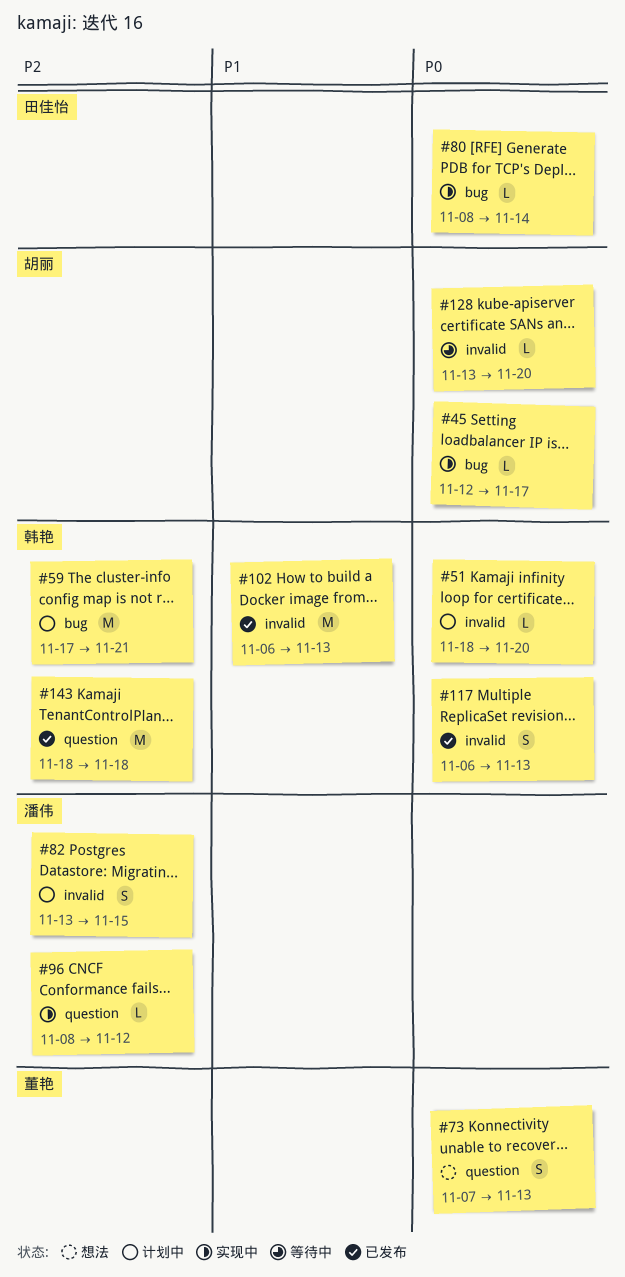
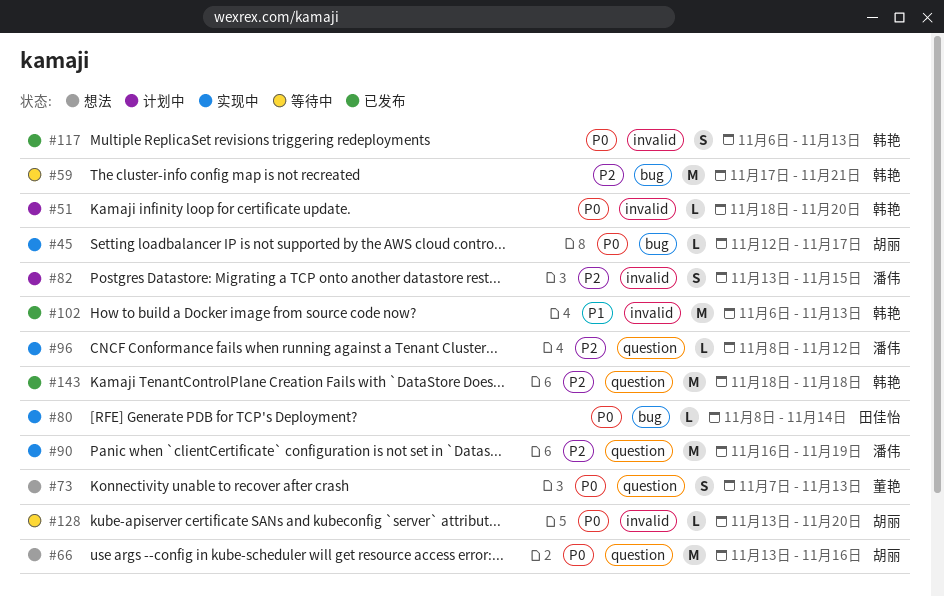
#59, status: 计划中 -> 等待中
#66: none -> present
#90: none -> present

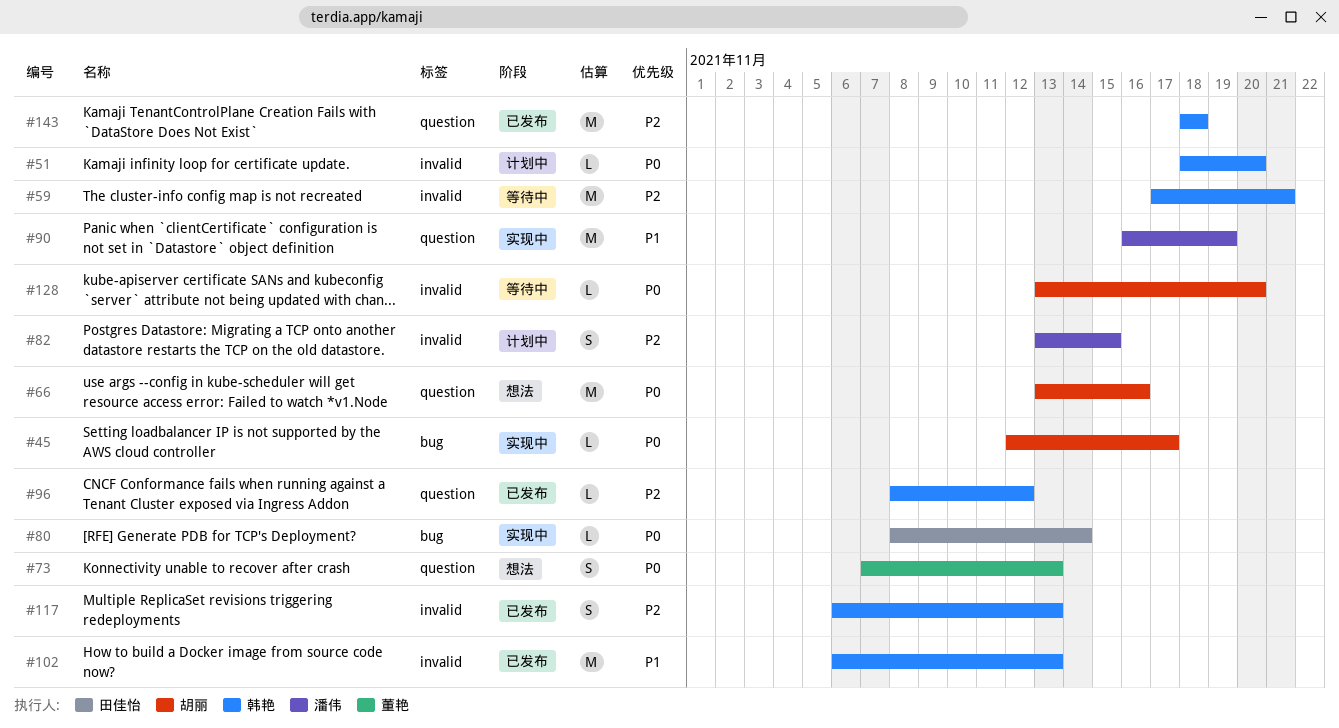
#59, label: bug -> invalid
#90, priority: P2 -> P1
#96, status: 实现中 -> 已发布
#96, owner: 潘伟 -> 韩艳
#117, priority: P0 -> P2

